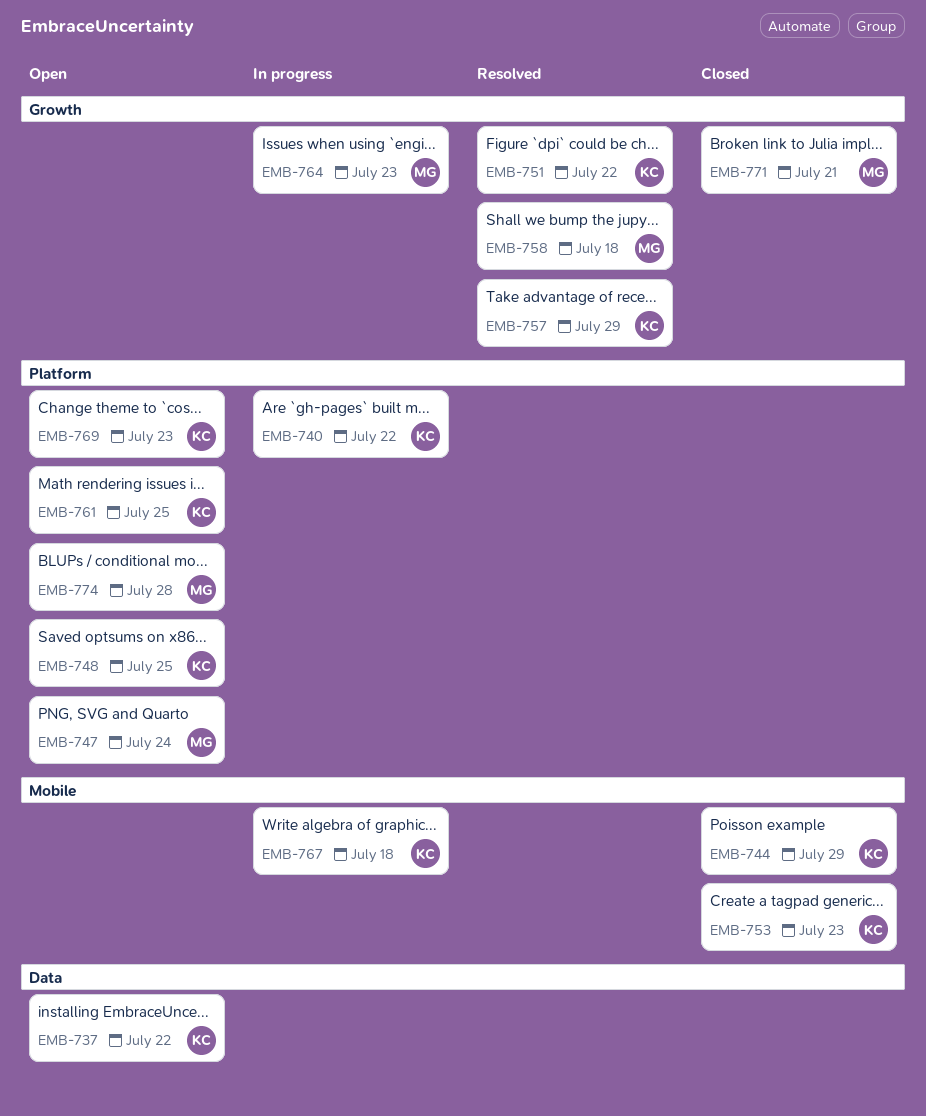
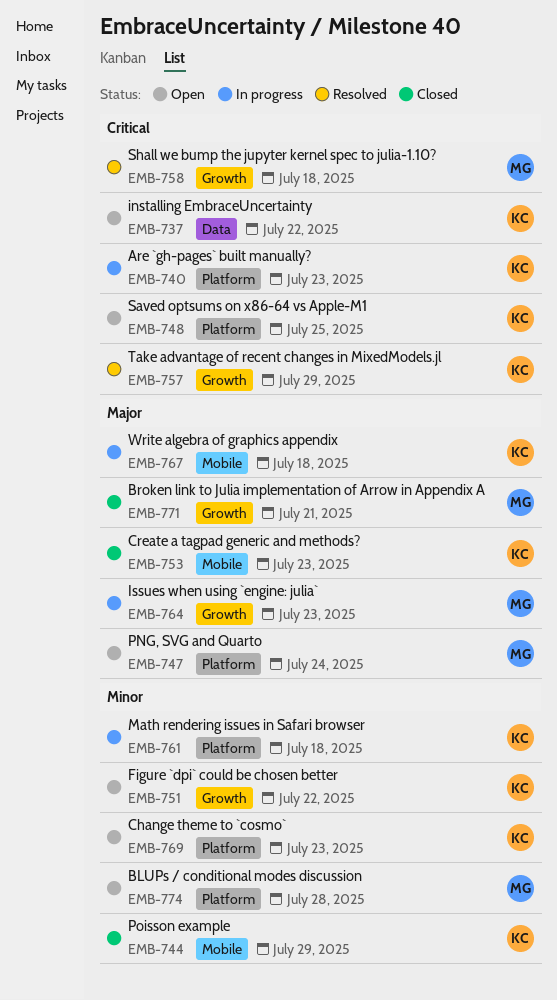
EMB-740, due: Jul 22 -> Jul 23
EMB-751, status: Resolved -> Open
EMB-761, status: Open -> In progress
EMB-761, due: Jul 25 -> Jul 18

